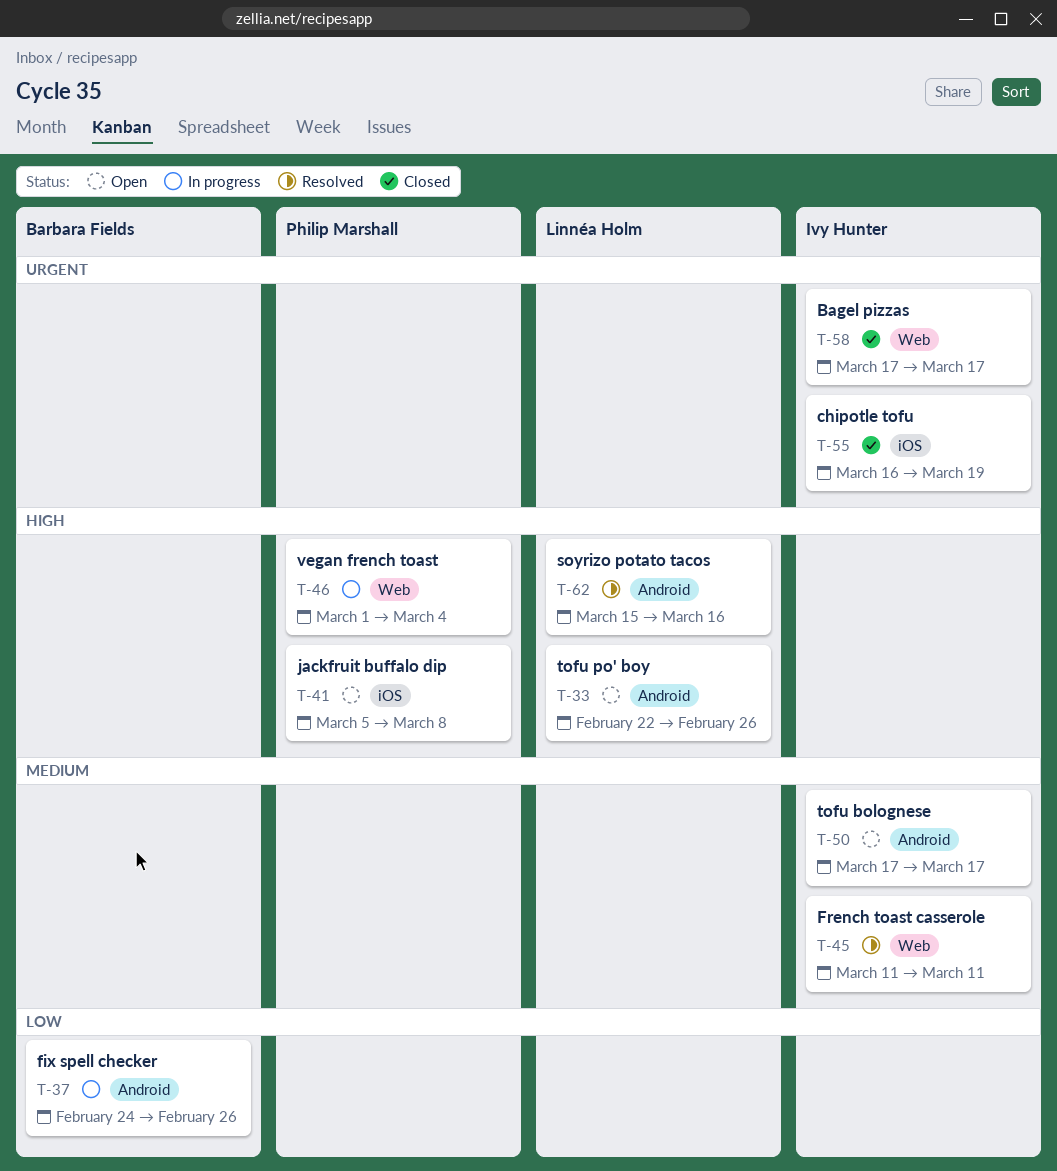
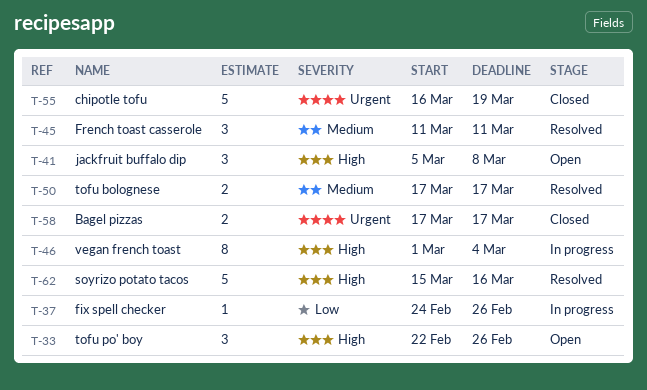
T-50, status: Open -> Resolved

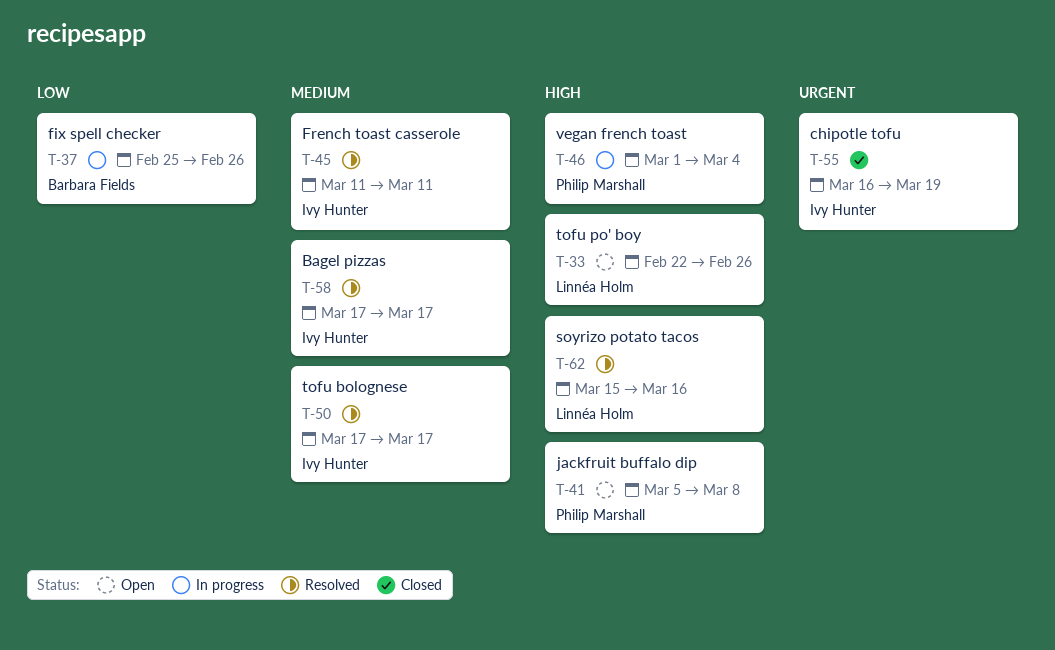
T-37, start: Feb 24 -> Feb 25
T-58, status: Closed -> Resolved
T-58, priority: Urgent -> Medium

